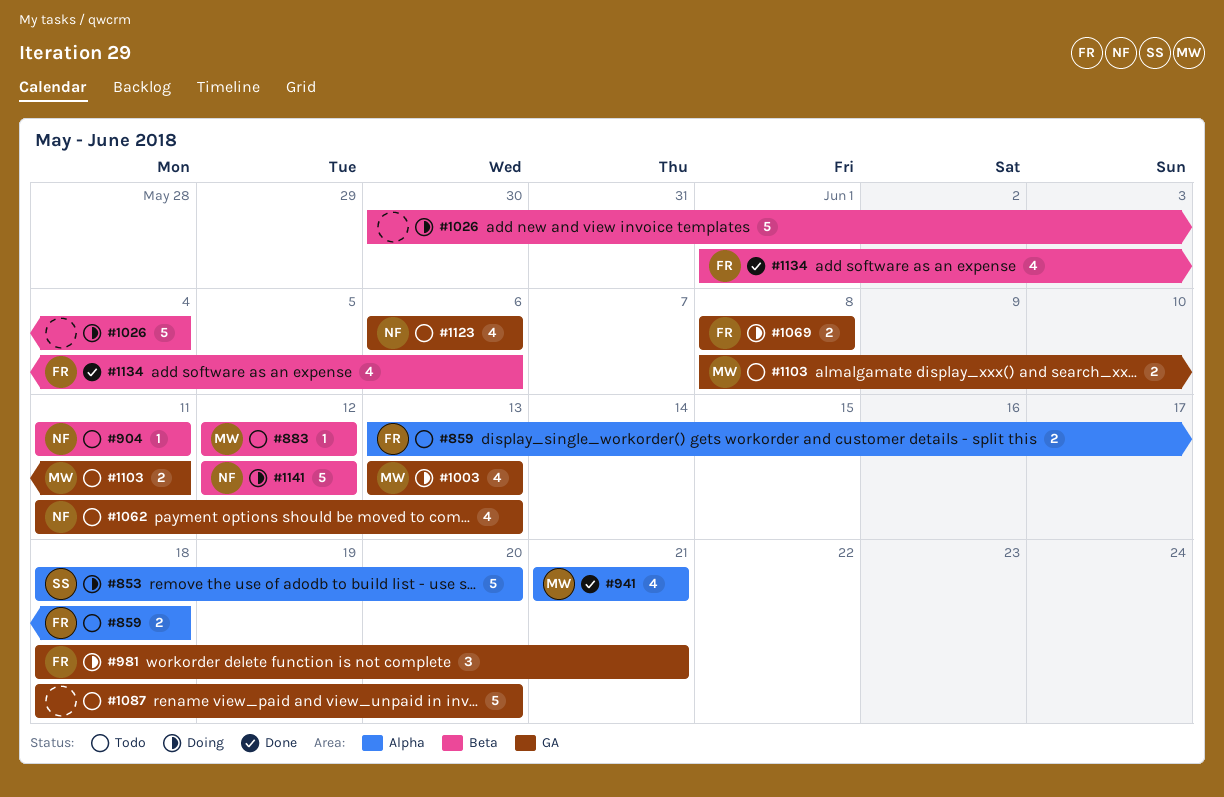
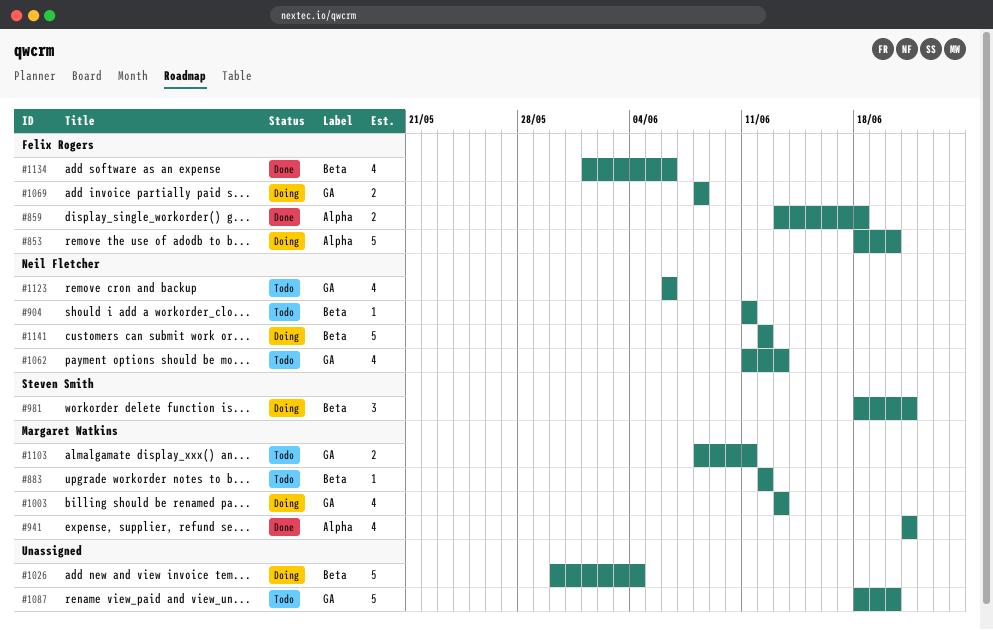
#853, owner: Steven Smith -> Felix Rogers
#859, status: Todo -> Done
#981, owner: Felix Rogers -> Steven Smith
#981, label: GA -> Beta

